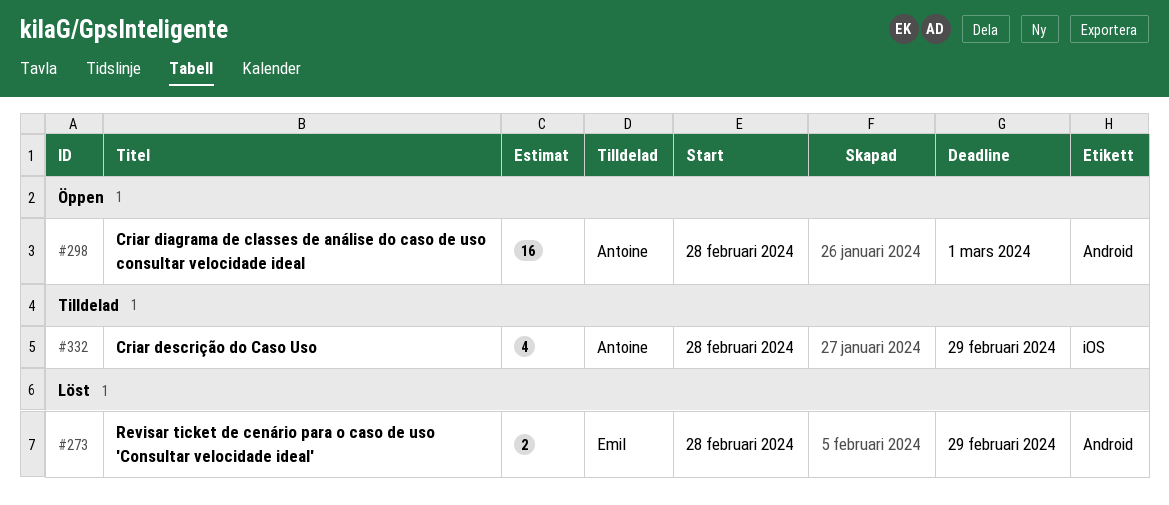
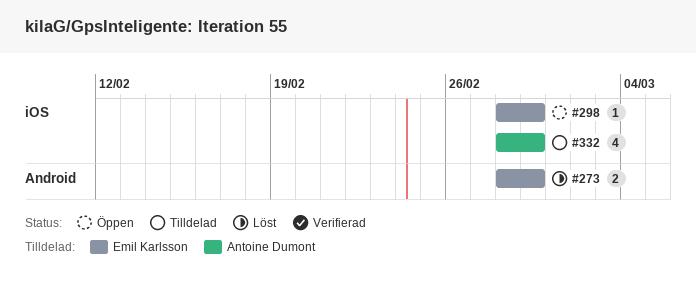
#298, owner: Antoine Dumont -> Emil Karlsson
#298, label: Android -> iOS
#298, estimate: 16 -> 1
#298, due: Mar 1 -> Feb 29

